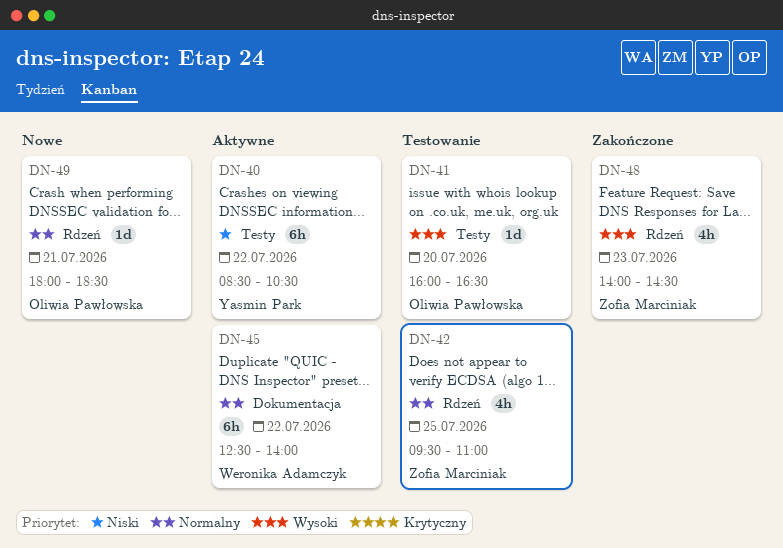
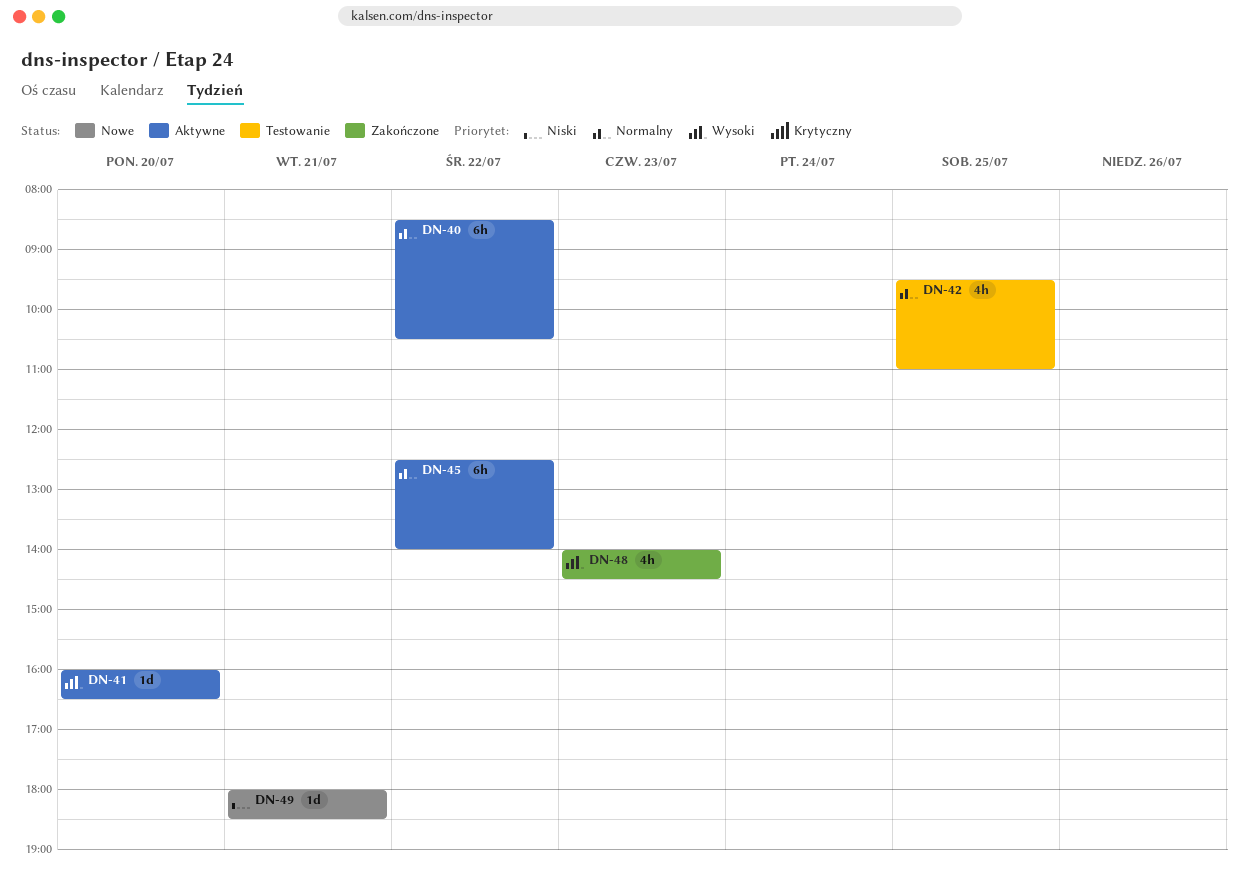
DN-40, priority: Niski -> Normalny
DN-41, status: Testowanie -> Aktywne
DN-49, priority: Normalny -> Niski

